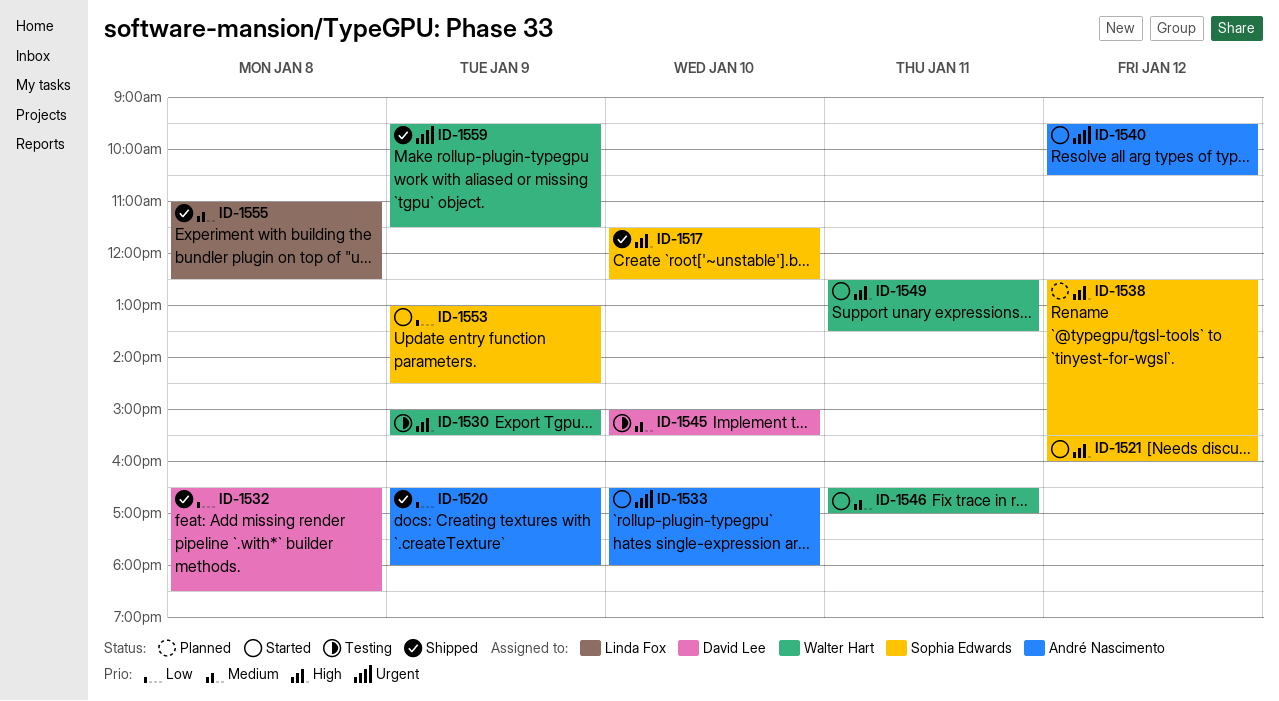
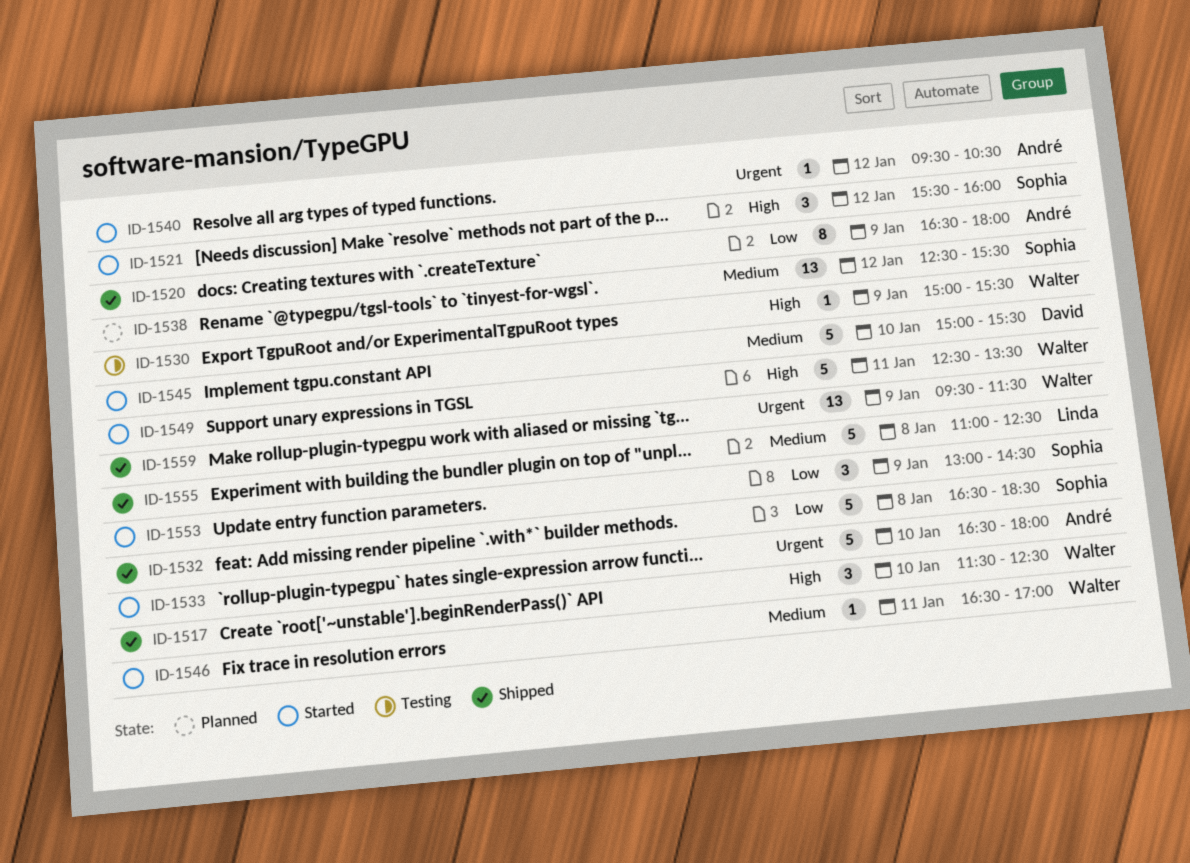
ID-1517, owner: Sophia Edwards -> Walter Hart
ID-1532, owner: David Lee -> Sophia Edwards
ID-1538, priority: High -> Medium
ID-1545, status: Testing -> Started

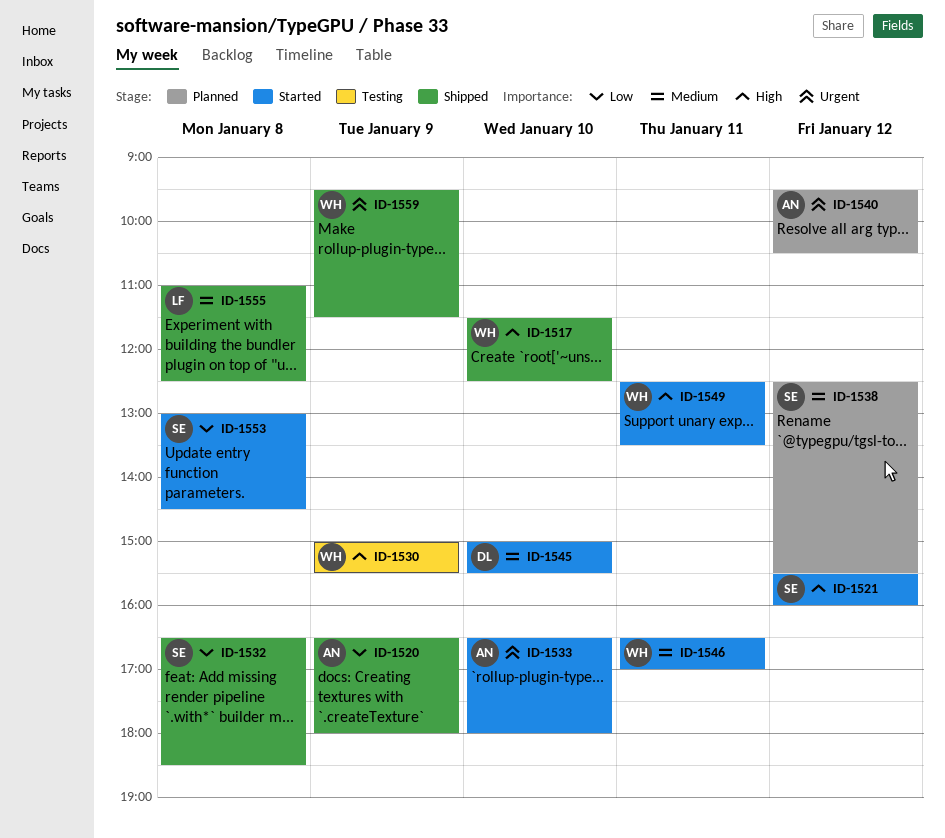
ID-1540, status: Started -> Planned
ID-1553, day: Jan 9 -> Jan 8

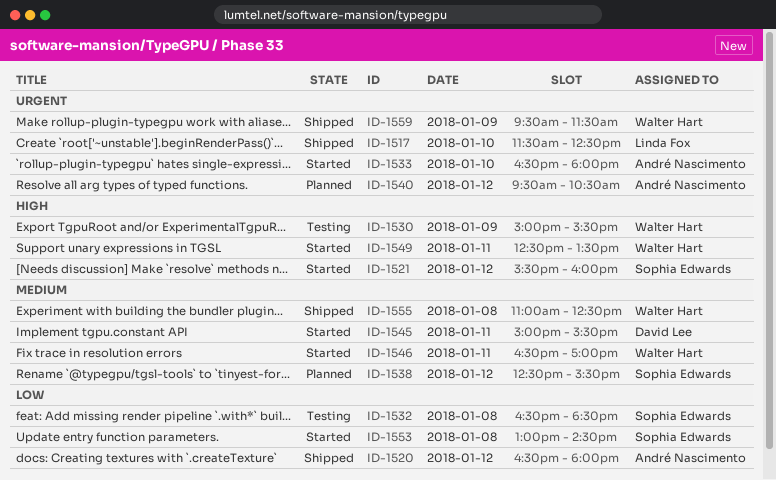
ID-1517, owner: Walter Hart -> Linda Fox
ID-1517, priority: High -> Urgent
ID-1520, day: Jan 9 -> Jan 12
ID-1532, status: Shipped -> Testing
ID-1545, day: Jan 10 -> Jan 11
ID-1555, owner: Linda Fox -> Walter Hart

